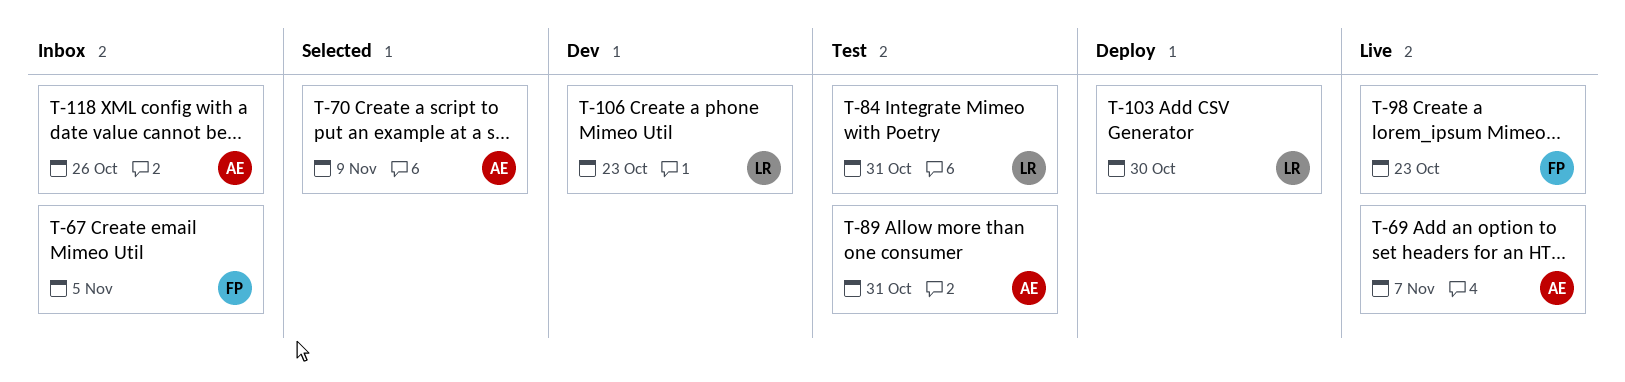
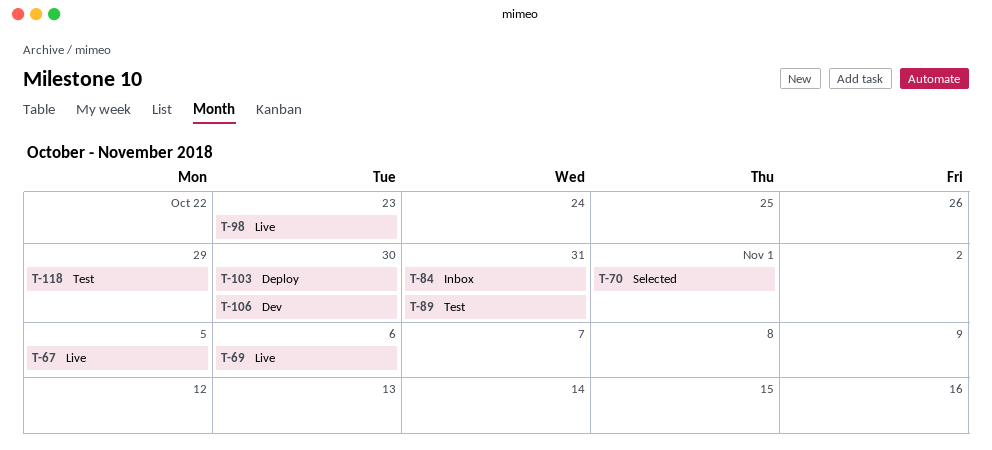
T-67, status: Inbox -> Live
T-69, due: Nov 7 -> Nov 6
T-70, due: Nov 9 -> Nov 1
T-84, status: Test -> Inbox
T-106, due: Oct 23 -> Oct 30
T-118, status: Inbox -> Test
T-118, due: Oct 26 -> Oct 29

